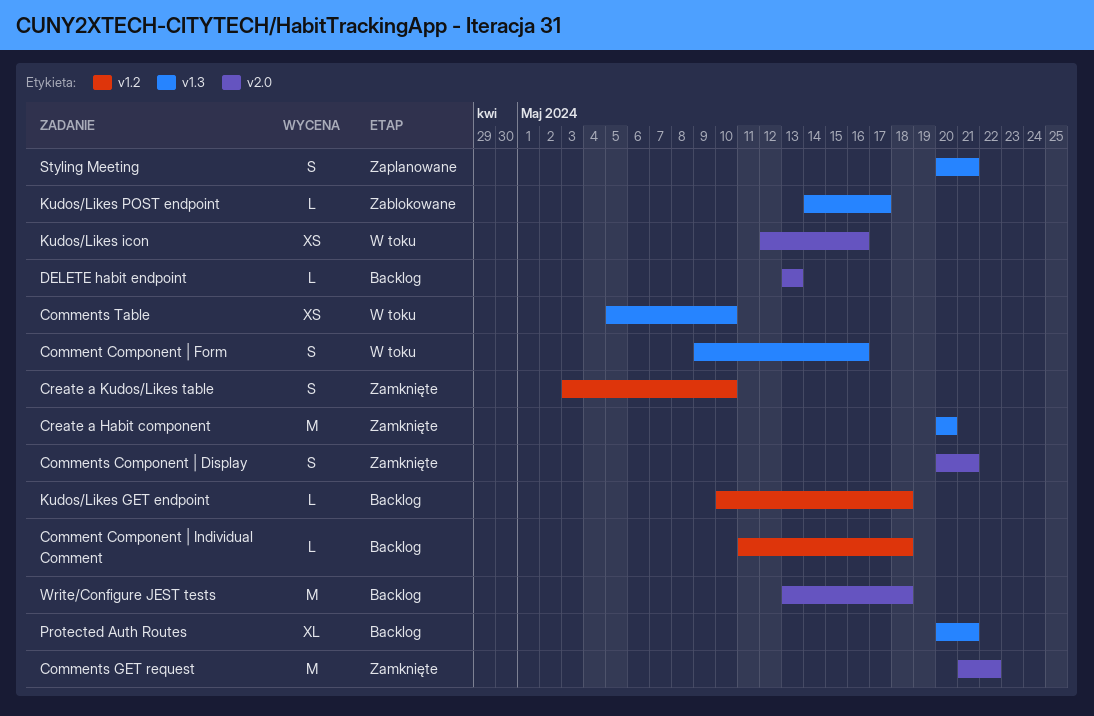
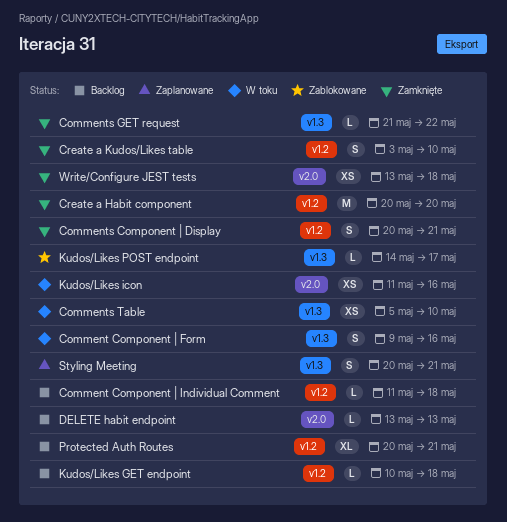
Comments Component | Display, label: v2.0 -> v1.2
Comments GET request, label: v2.0 -> v1.3
Comments GET request, estimate: M -> L
Create a Habit component, label: v1.3 -> v1.2
Kudos/Likes icon, start: May 12 -> May 11
Protected Auth Routes, label: v1.3 -> v1.2
Write/Configure JEST tests, status: Backlog -> Zamknięte
Write/Configure JEST tests, estimate: M -> XS

